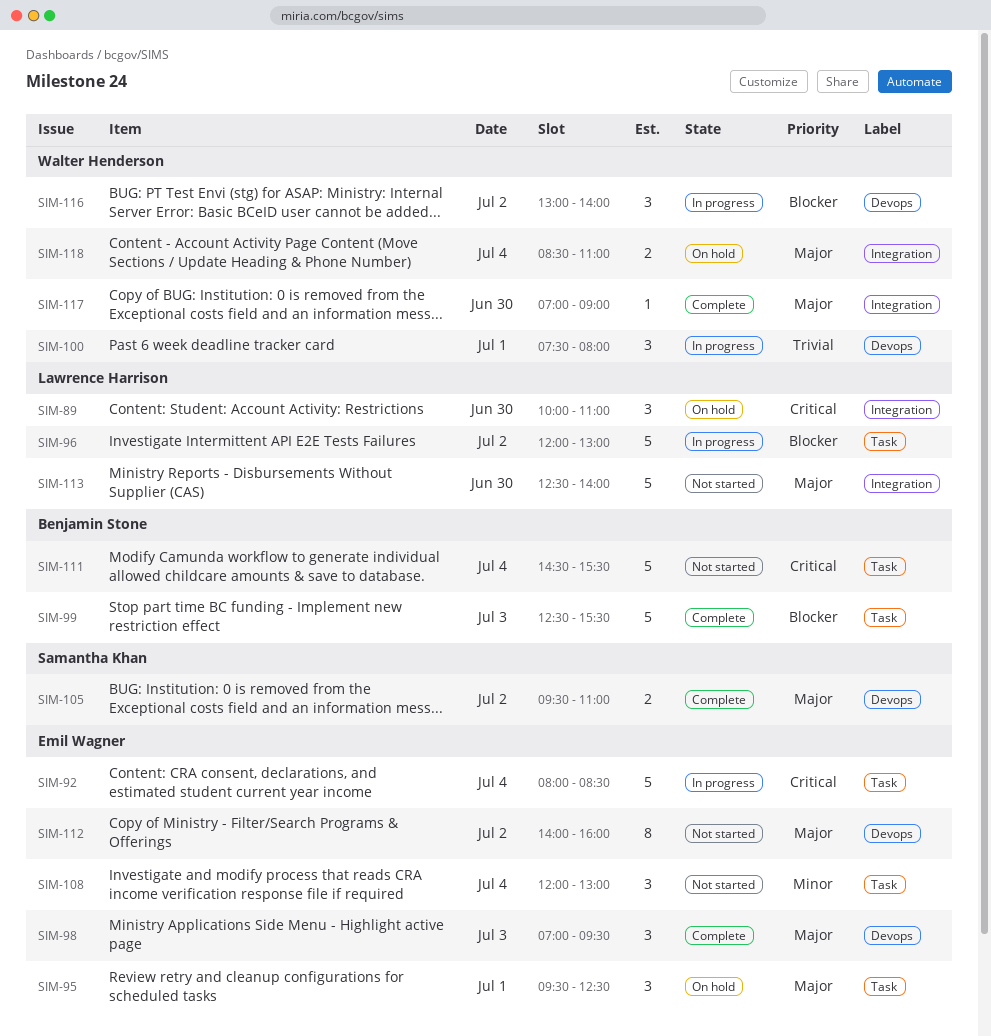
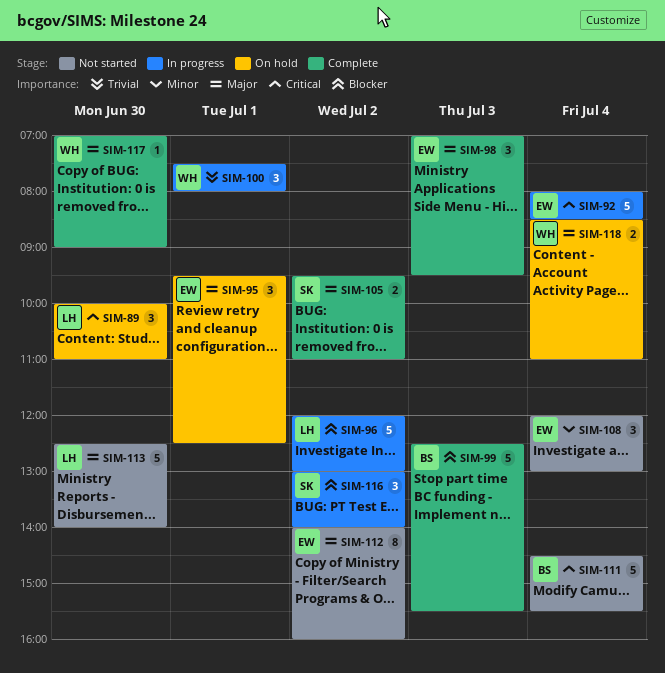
SIM-116, owner: Walter Henderson -> Samantha Khan

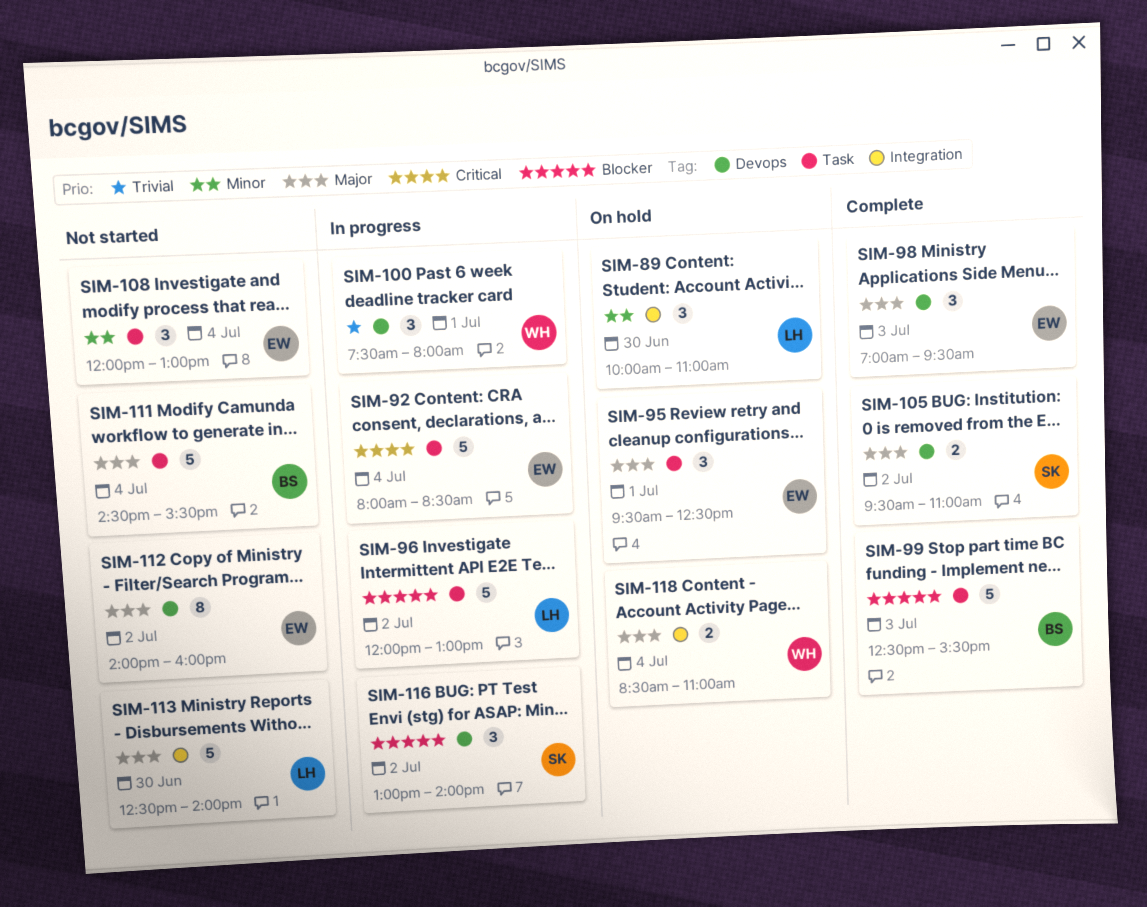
SIM-89, priority: Critical -> Minor
SIM-111, priority: Critical -> Major
SIM-117: present -> none

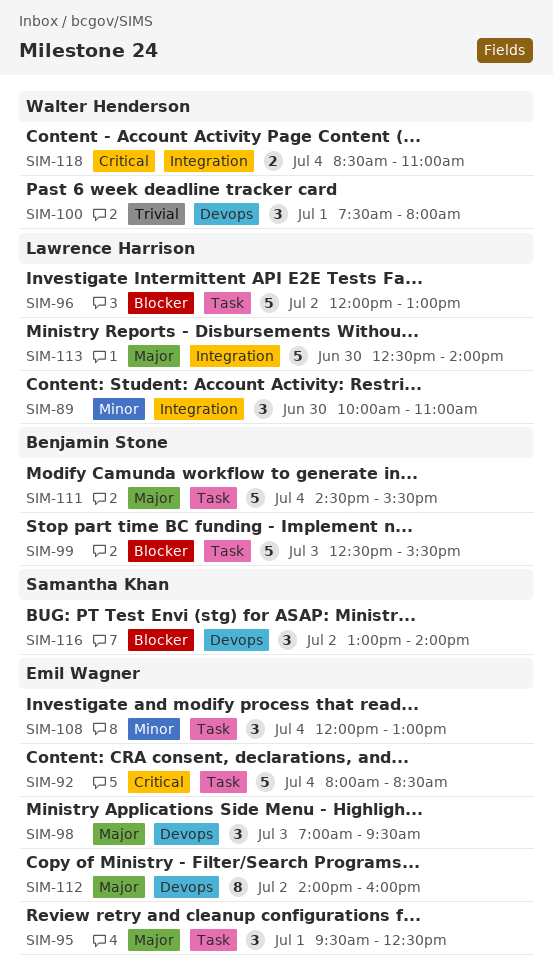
SIM-105: present -> none
SIM-118, priority: Major -> Critical

